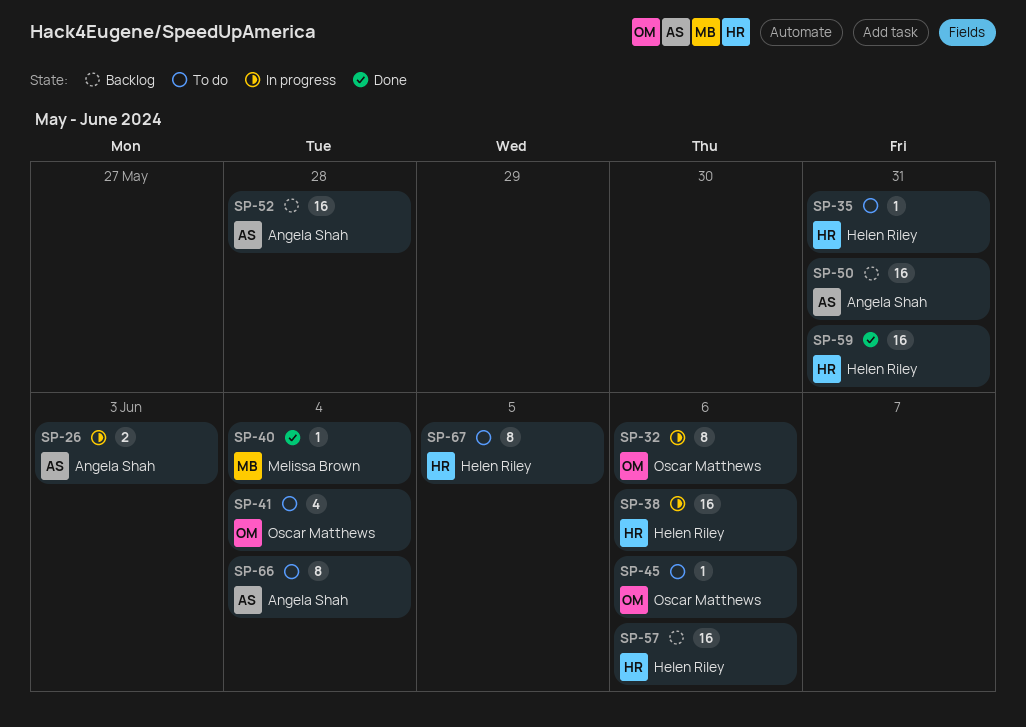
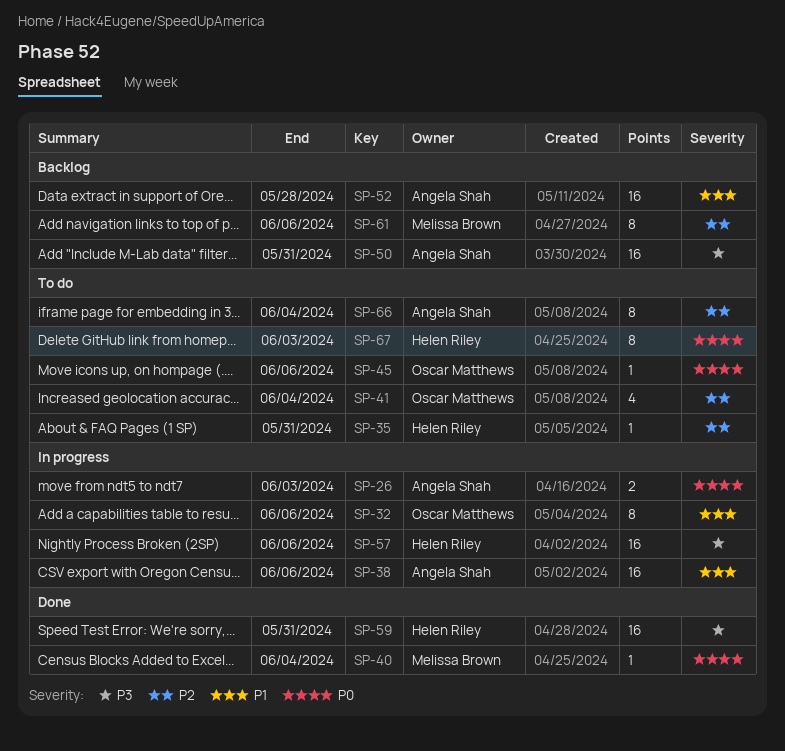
SP-38, owner: Helen Riley -> Angela Shah
SP-57, status: Backlog -> In progress
SP-61: none -> present
SP-67, due: Jun 5 -> Jun 3

